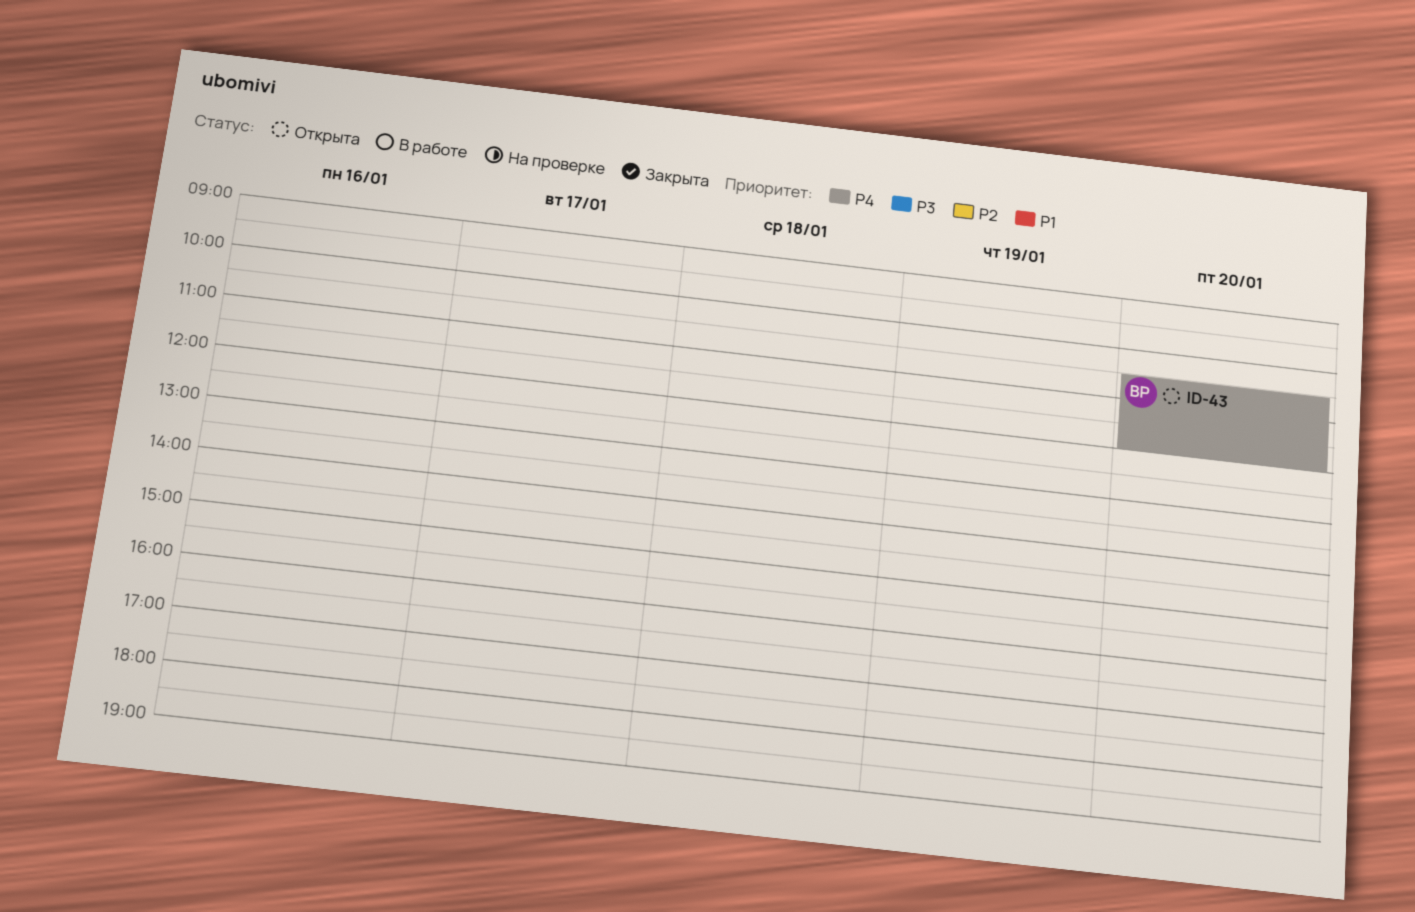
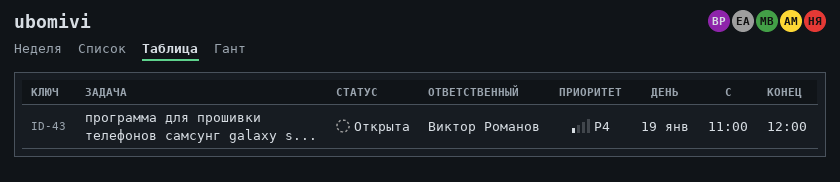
ID-43, day: Jan 20 -> Jan 19
ID-43, begins: 10:30 -> 11:00

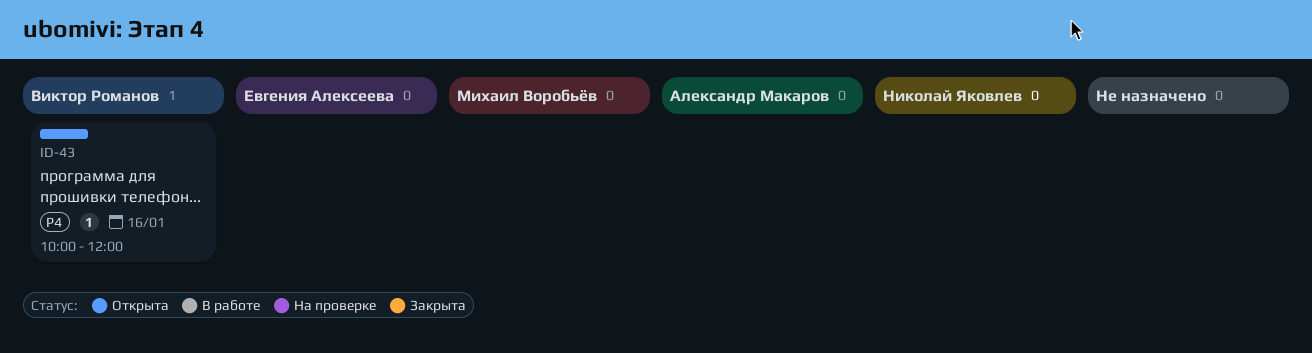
ID-43, day: Jan 19 -> Jan 16
ID-43, begins: 11:00 -> 10:00

